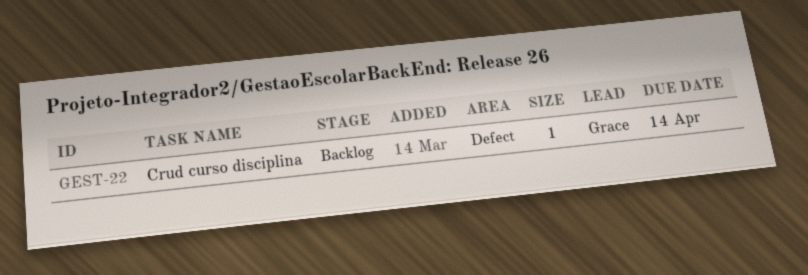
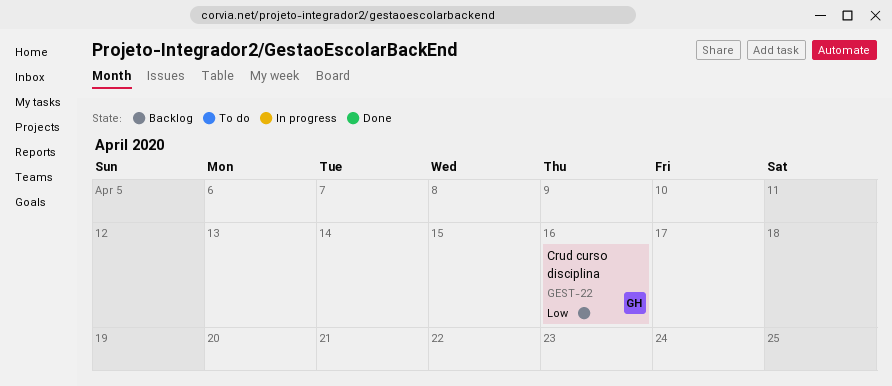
GEST-22, due: Apr 14 -> Apr 16

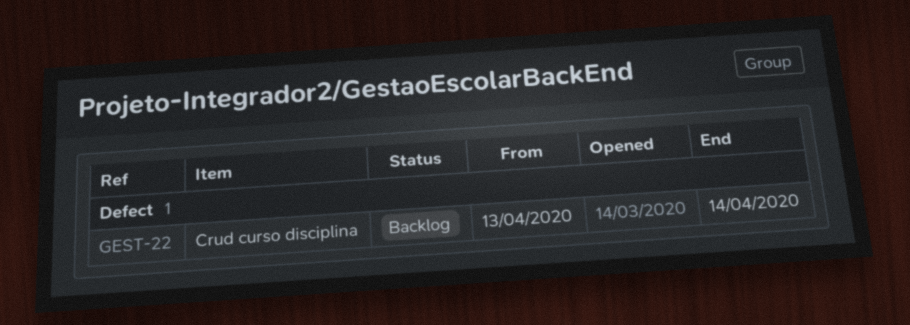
GEST-22, due: Apr 16 -> Apr 14

